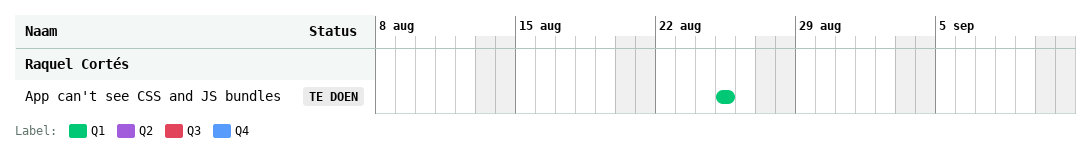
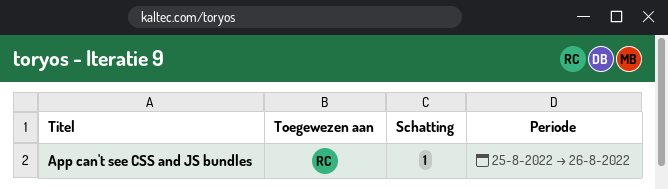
App can't see CSS and JS bundles, due: Aug 25 -> Aug 26

